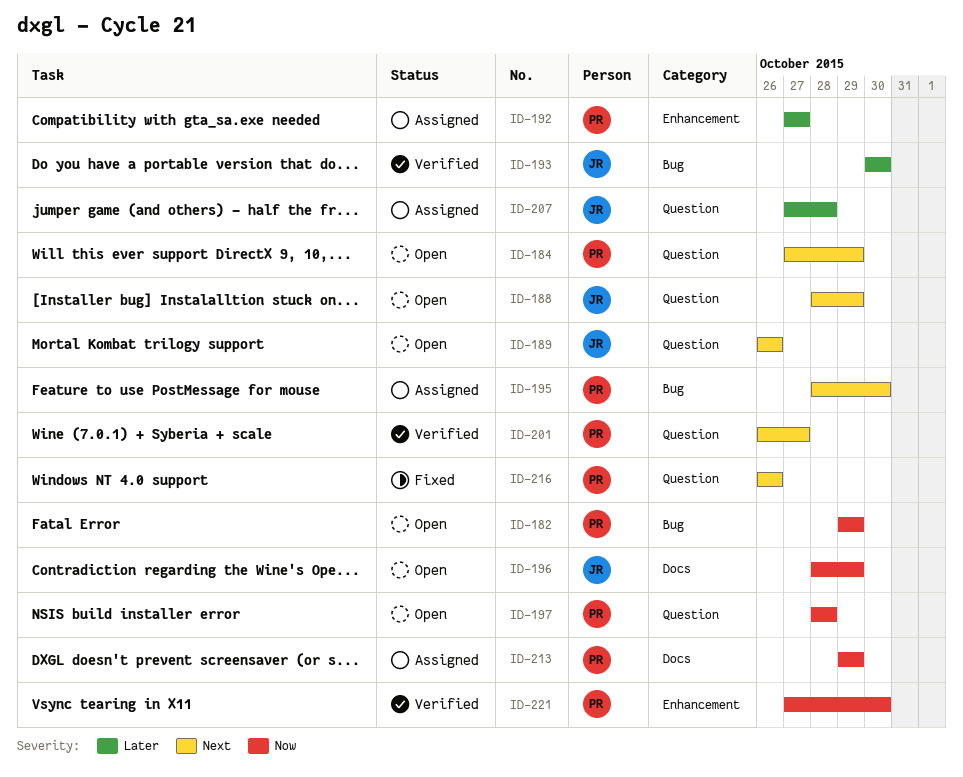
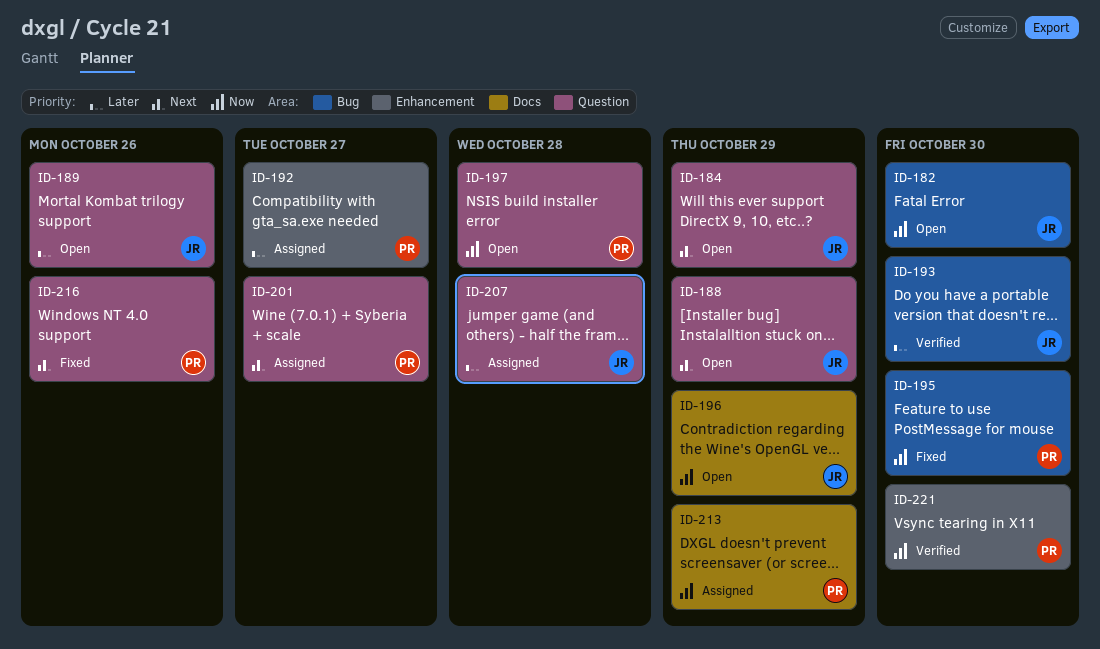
ID-182, owner: PR -> JR
ID-182, due: Oct 29 -> Oct 30
ID-184, owner: PR -> JR
ID-189, priority: Next -> Later
ID-195, status: Assigned -> Fixed
ID-195, priority: Next -> Now
ID-201, status: Verified -> Assigned

